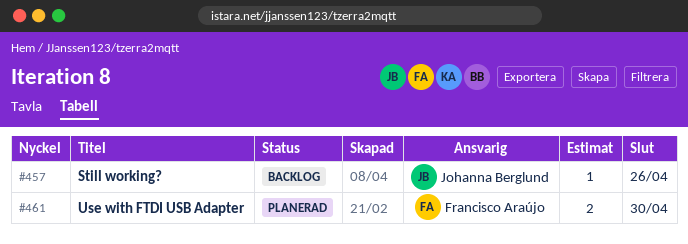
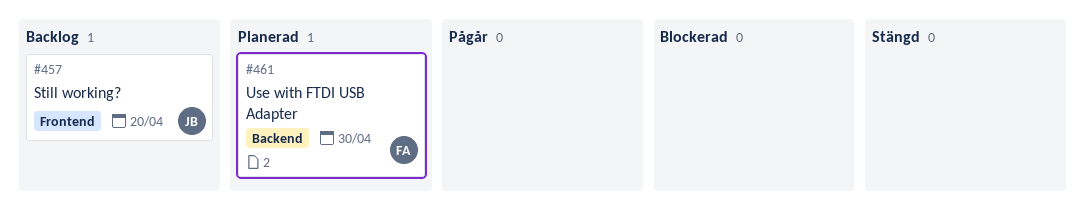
#457, due: Apr 26 -> Apr 20

